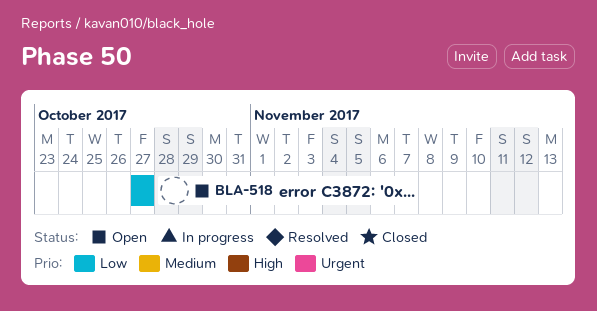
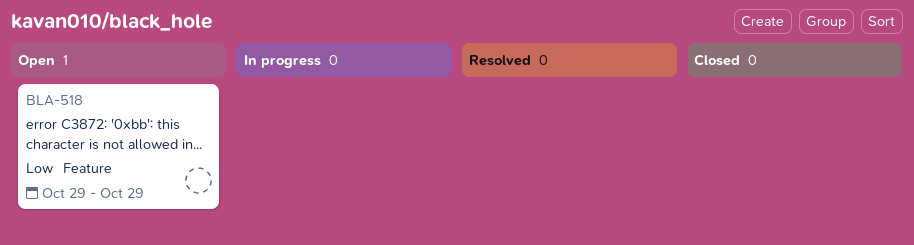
BLA-518, start: Oct 27 -> Oct 29
BLA-518, due: Oct 27 -> Oct 29

